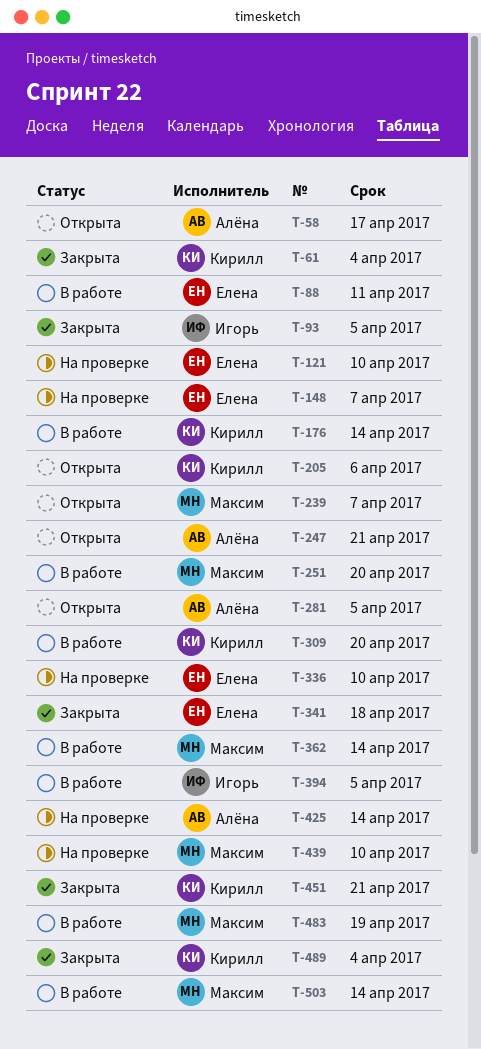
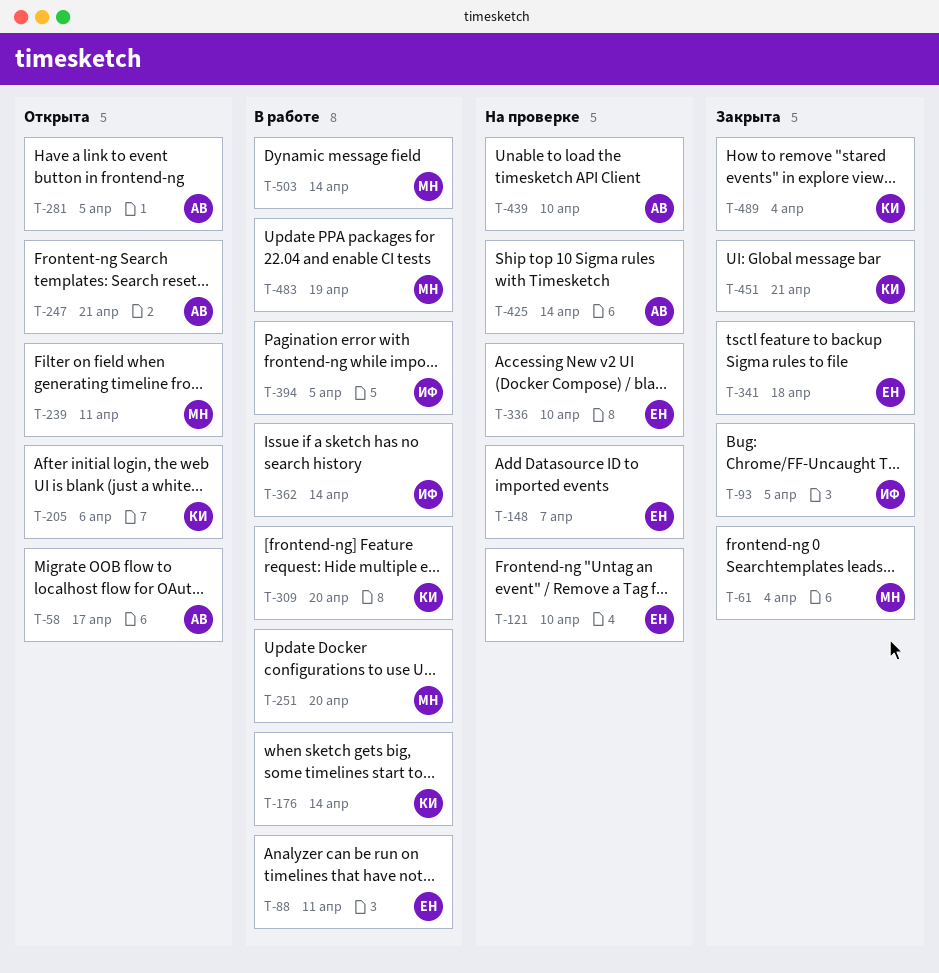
T-61, owner: Кирилл -> Максим
T-239, due: Apr 7 -> Apr 11
T-362, owner: Максим -> Игорь
T-439, owner: Максим -> Алёна

